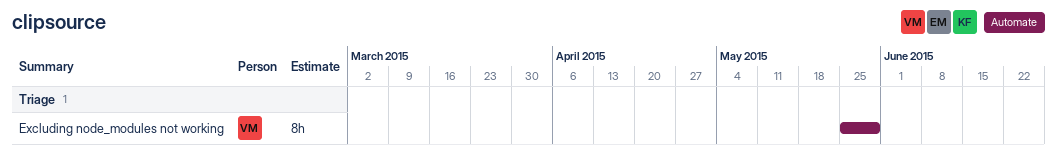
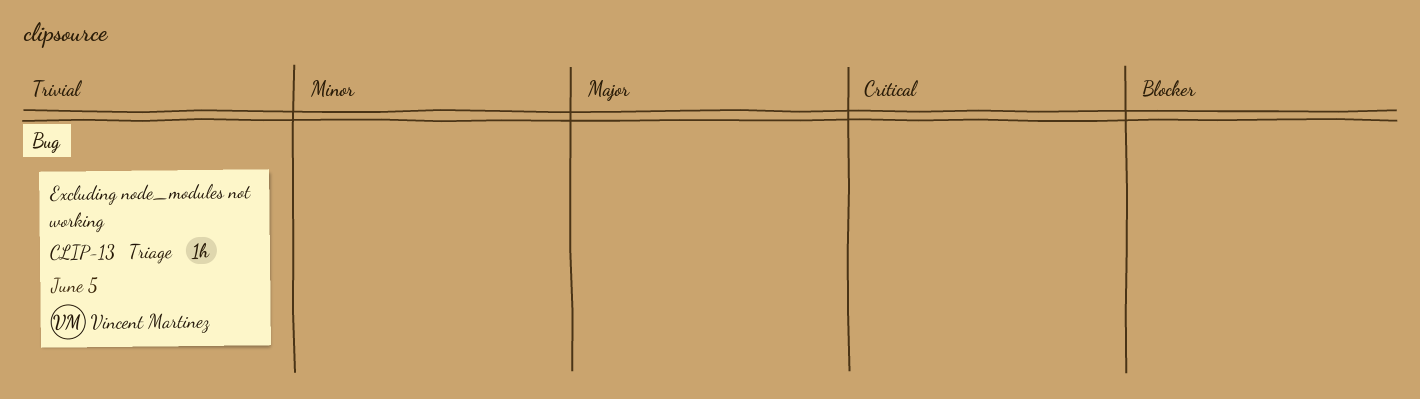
Excluding node_modules not working, estimate: 8h -> 1h
Excluding node_modules not working, due: May 29 -> Jun 5

